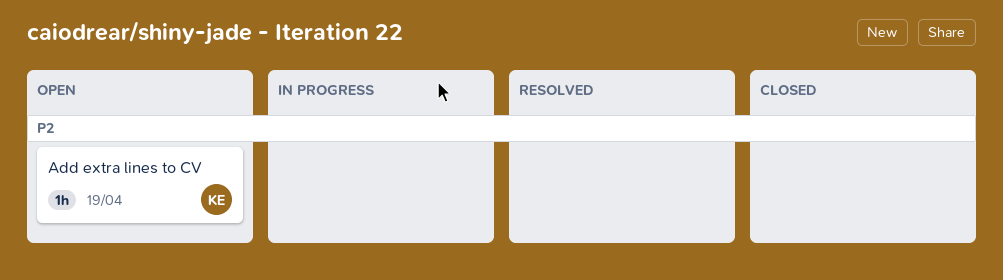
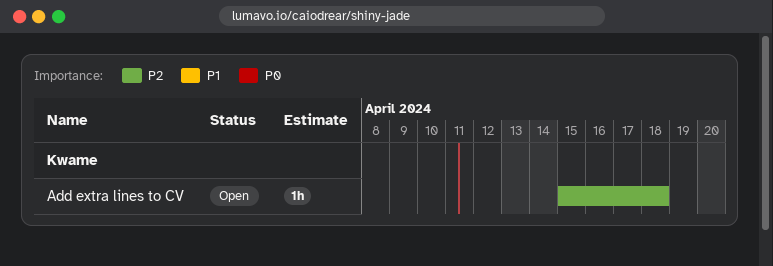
Add extra lines to CV, due: Apr 19 -> Apr 18

